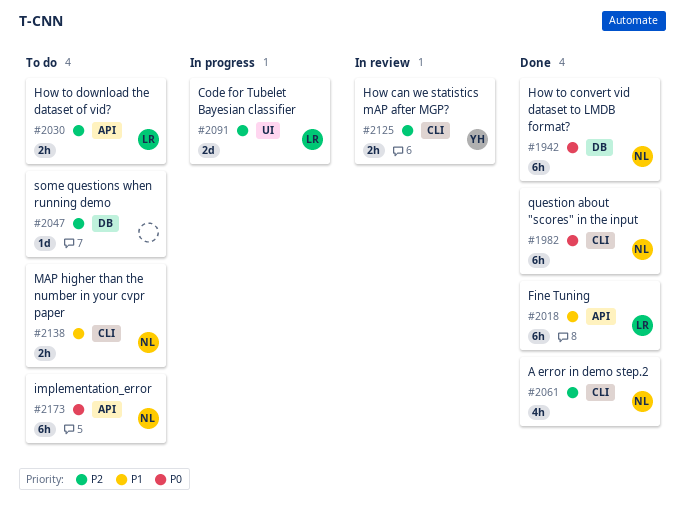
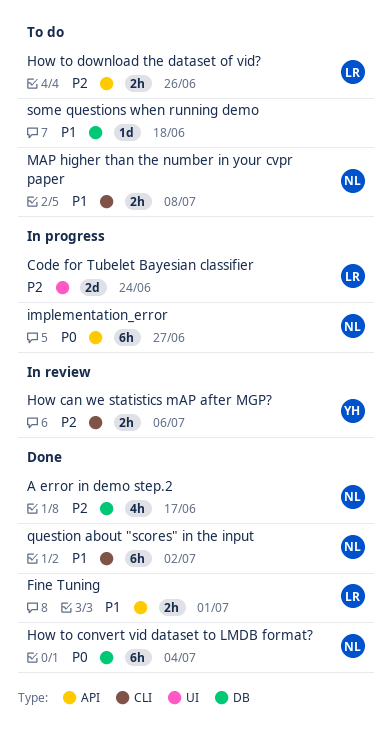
A error in demo step.2, label: CLI -> DB
Fine Tuning, estimate: 6h -> 2h
implementation_error, status: To do -> In progress
question about "scores" in the input, priority: P0 -> P1
some questions when running demo, priority: P2 -> P1

